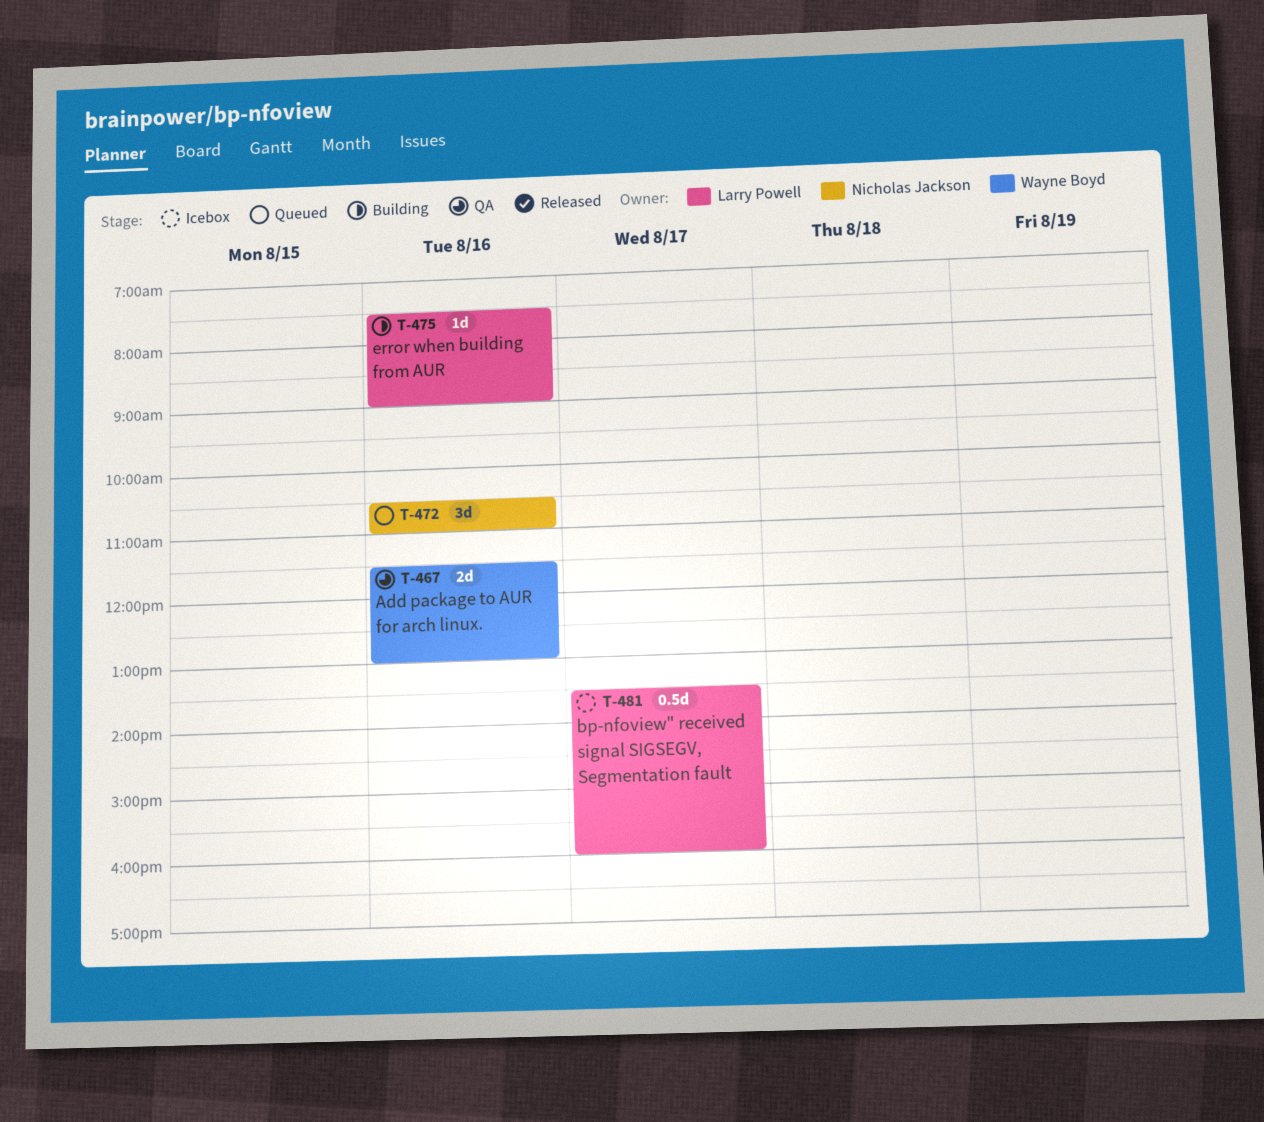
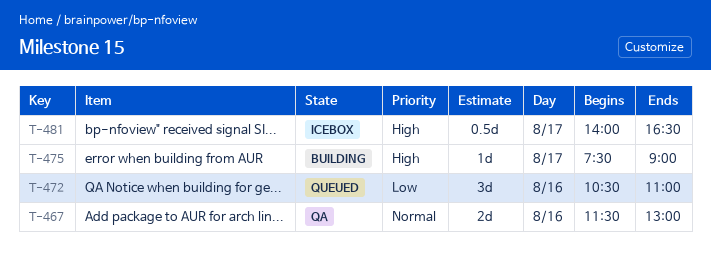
T-475, day: Aug 16 -> Aug 17
T-481, begins: 13:30 -> 14:00
T-481, ends: 16:00 -> 16:30

